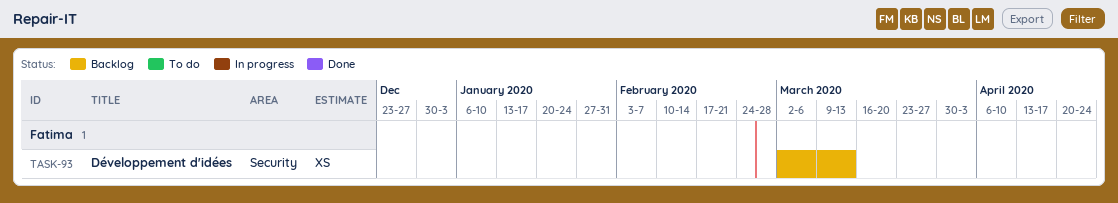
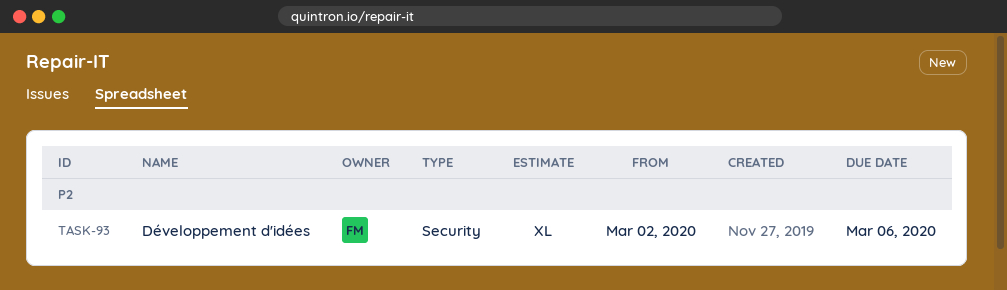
TASK-93, estimate: XS -> XL
TASK-93, due: Mar 13 -> Mar 6

